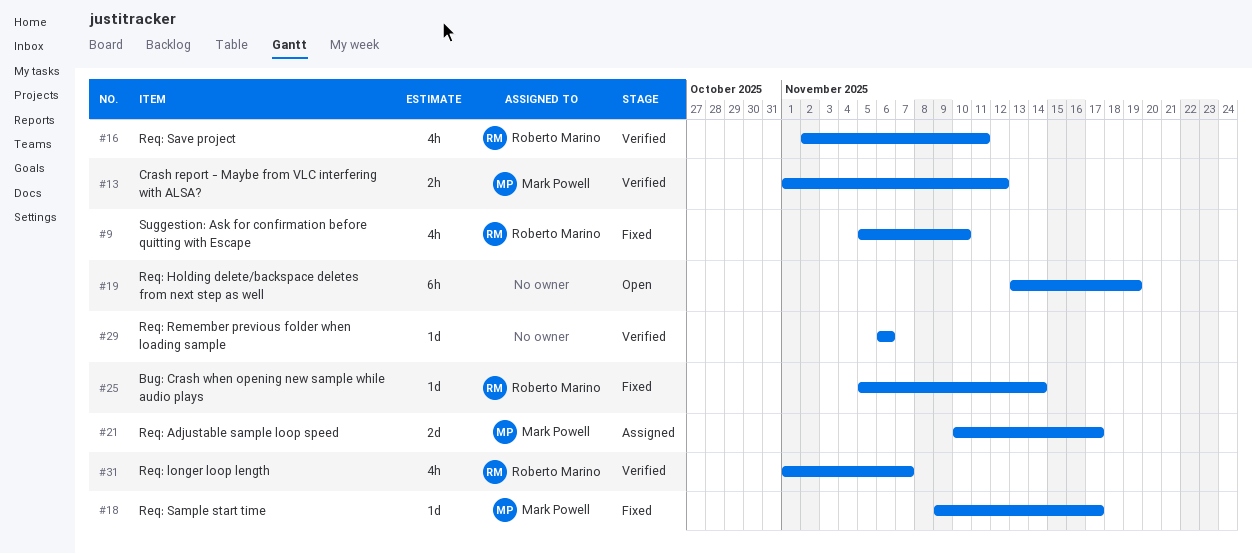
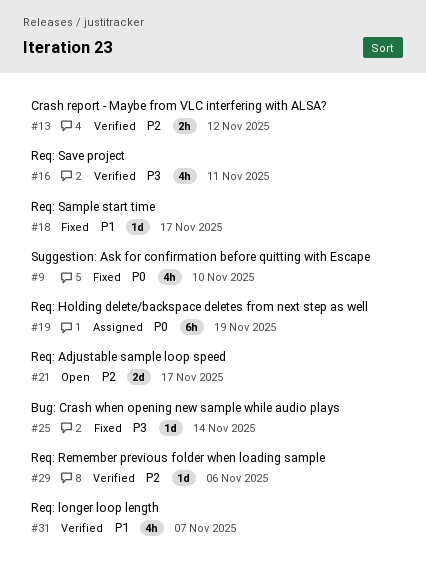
#19, status: Open -> Assigned
#21, status: Assigned -> Open

